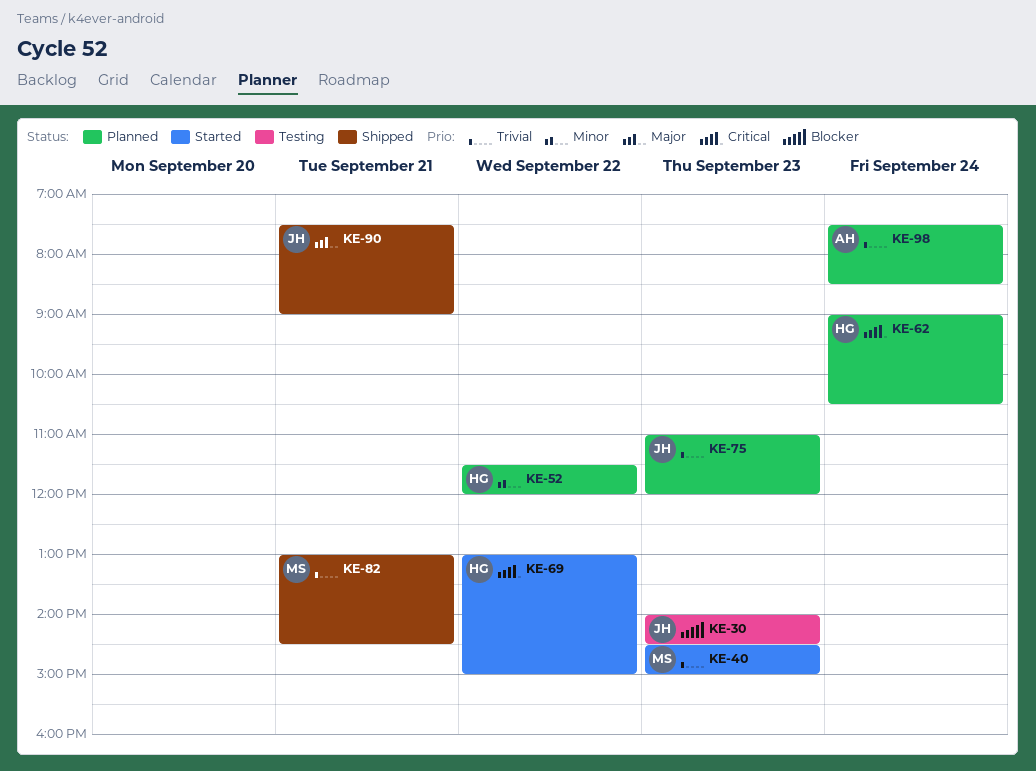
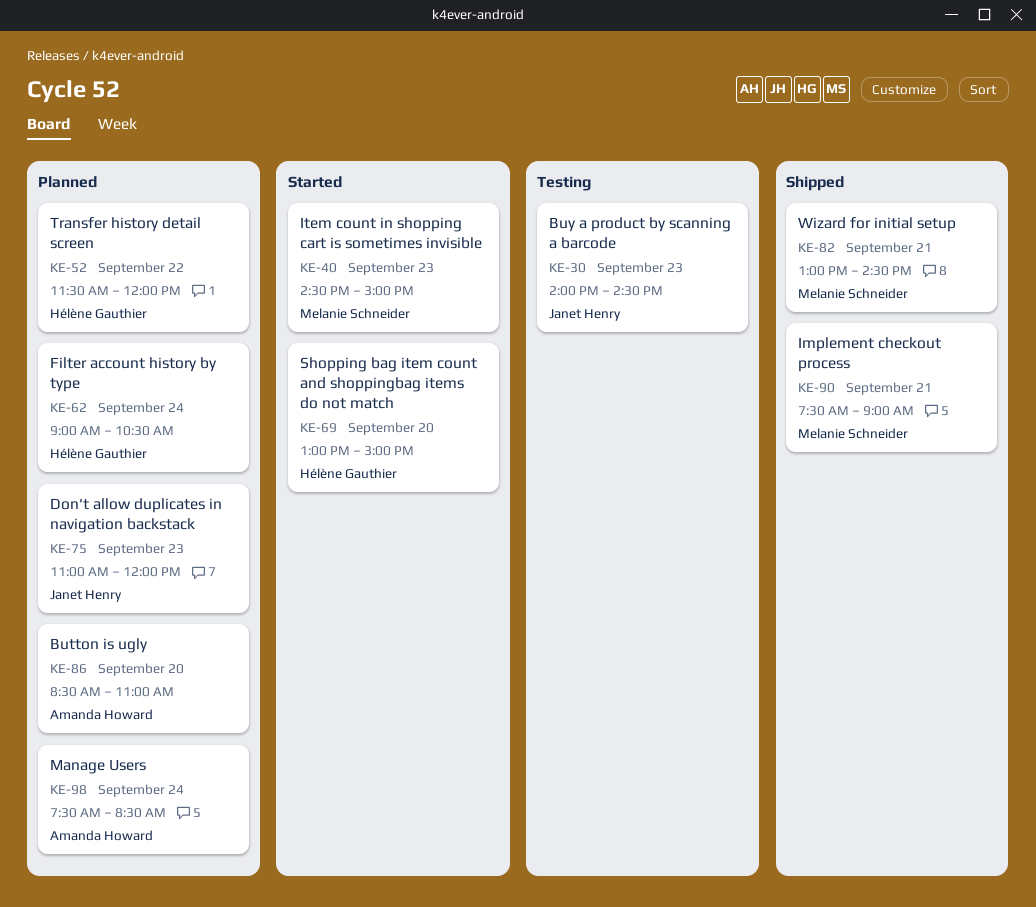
KE-69, day: Sep 22 -> Sep 20
KE-86: none -> present
KE-90, owner: Janet Henry -> Melanie Schneider

